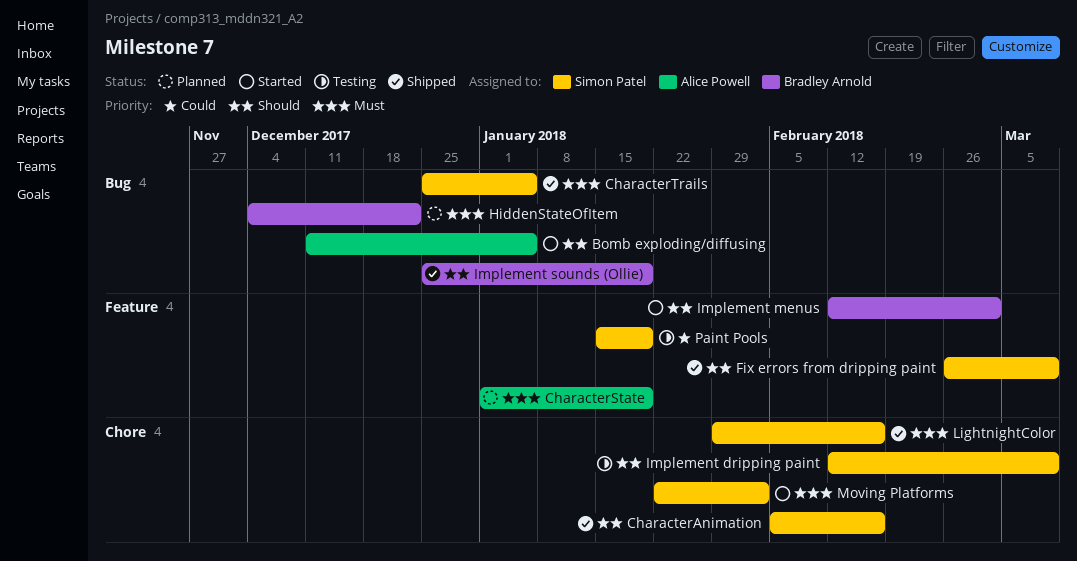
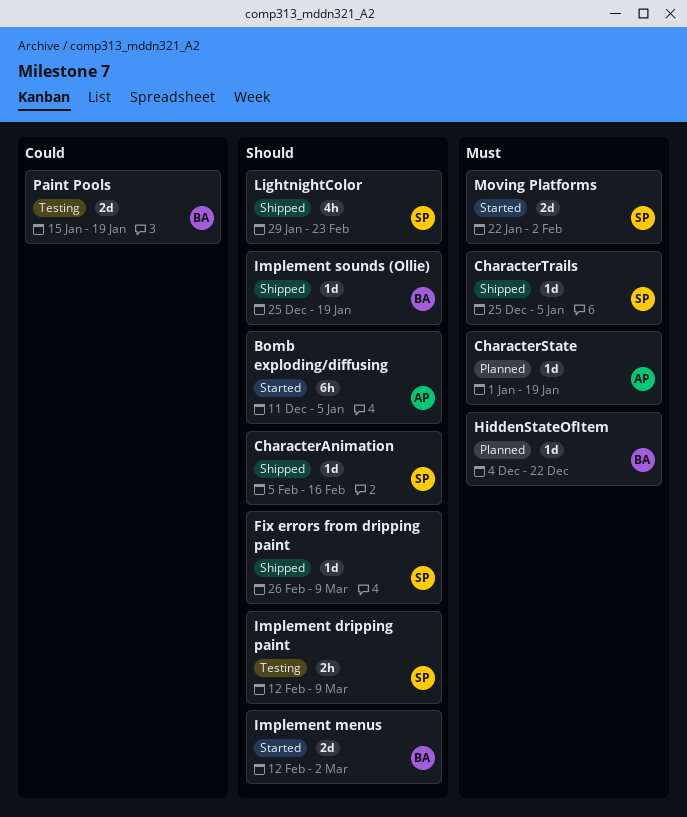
LightnightColor, priority: Must -> Should
LightnightColor, due: Feb 16 -> Feb 23
Paint Pools, owner: Simon Patel -> Bradley Arnold

